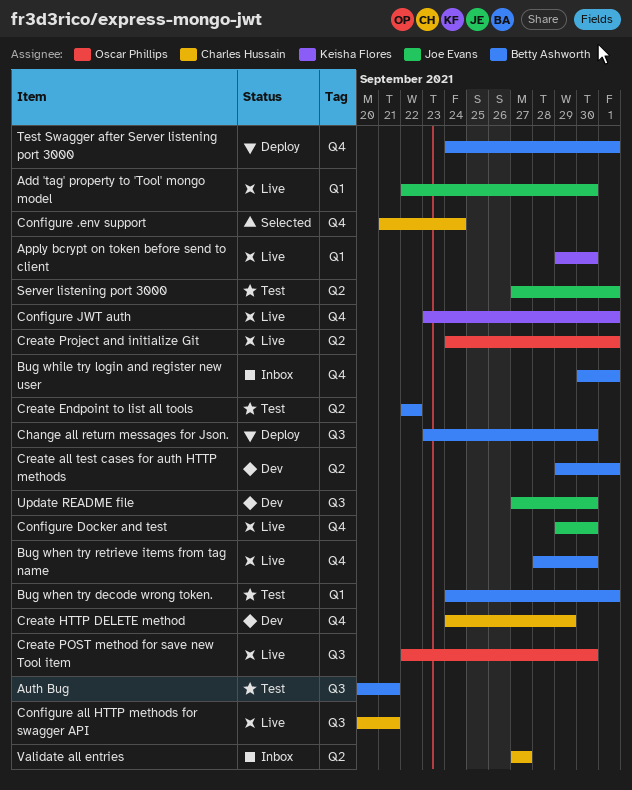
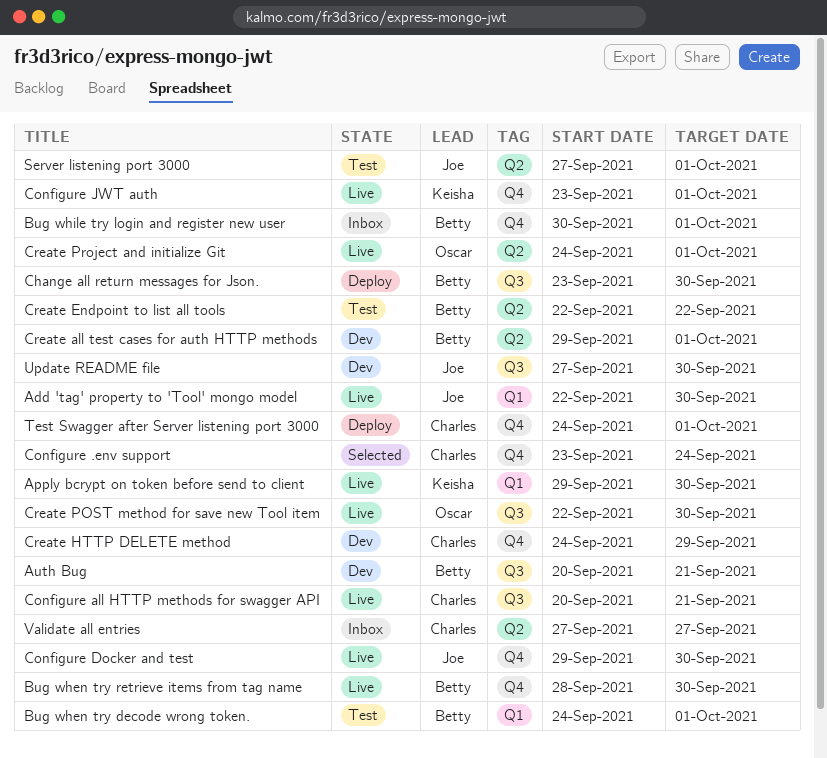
Auth Bug, status: Test -> Dev
Configure .env support, start: Sep 21 -> Sep 23
Test Swagger after Server listening port 3000, owner: Betty Ashworth -> Charles Hussain

